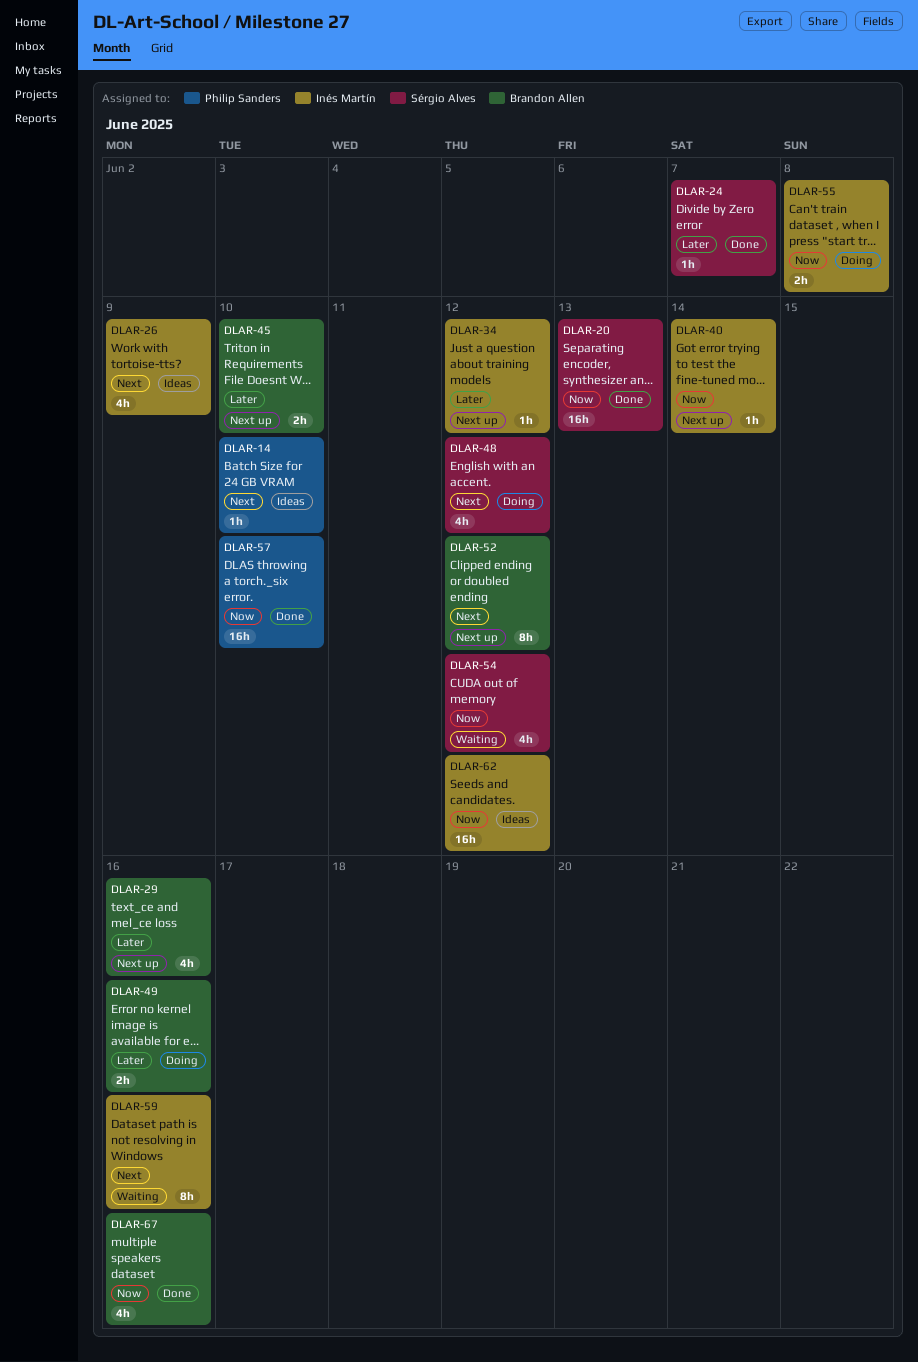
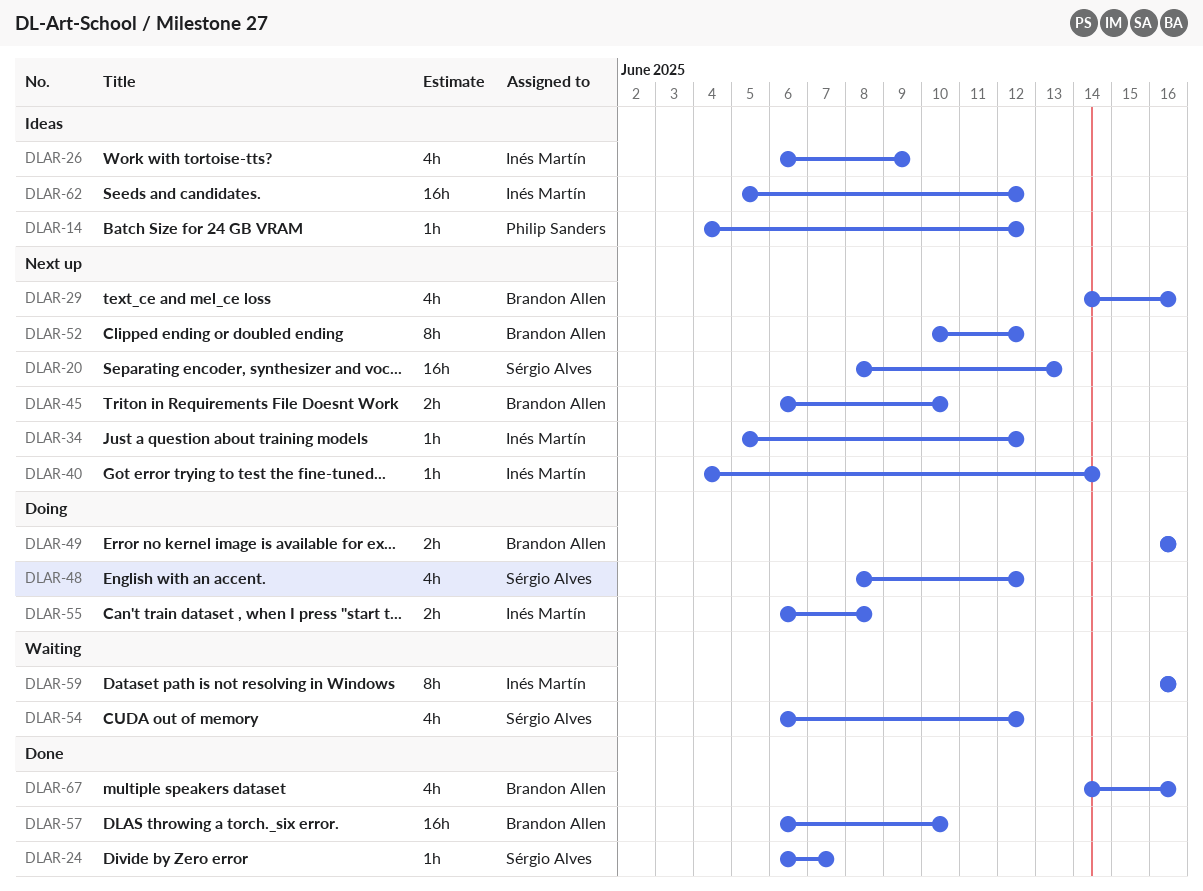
DLAR-14, due: Jun 10 -> Jun 12
DLAR-20, status: Done -> Next up
DLAR-57, owner: Philip Sanders -> Brandon Allen

